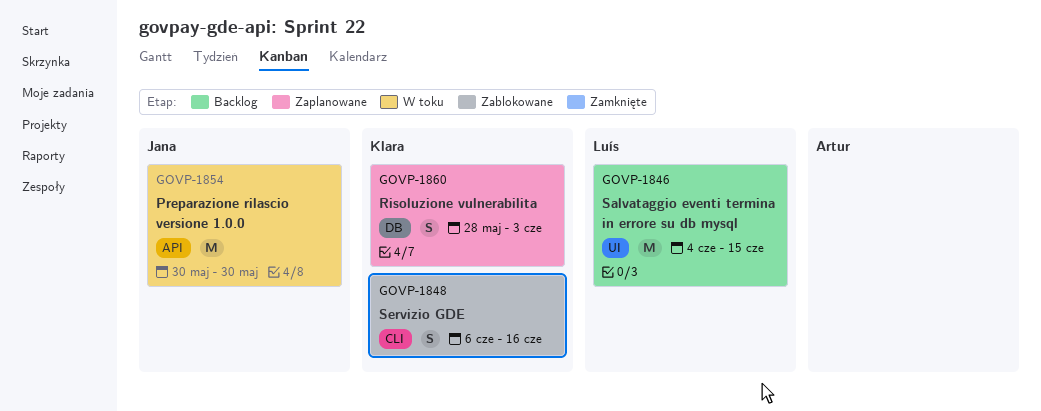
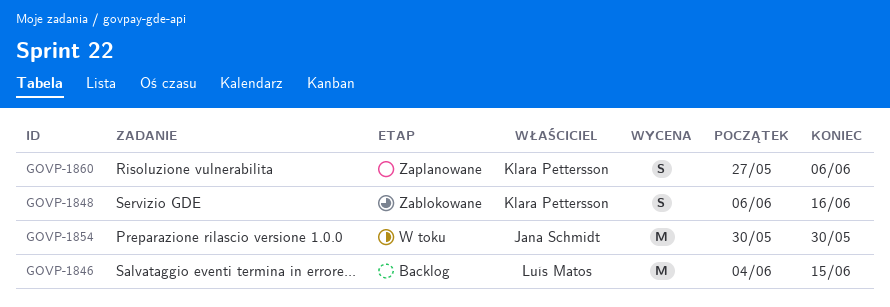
GOVP-1860, start: May 28 -> May 27
GOVP-1860, due: Jun 3 -> Jun 6

